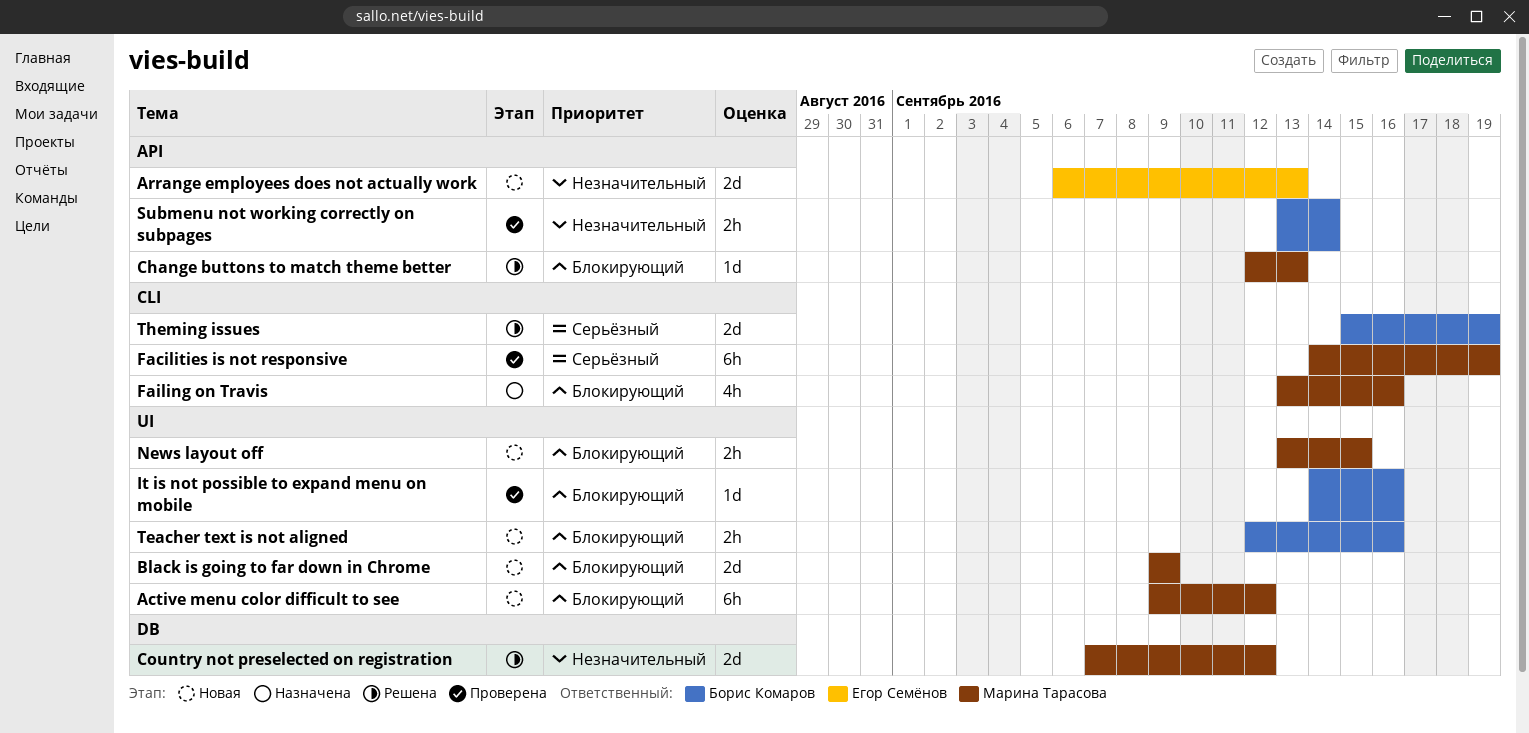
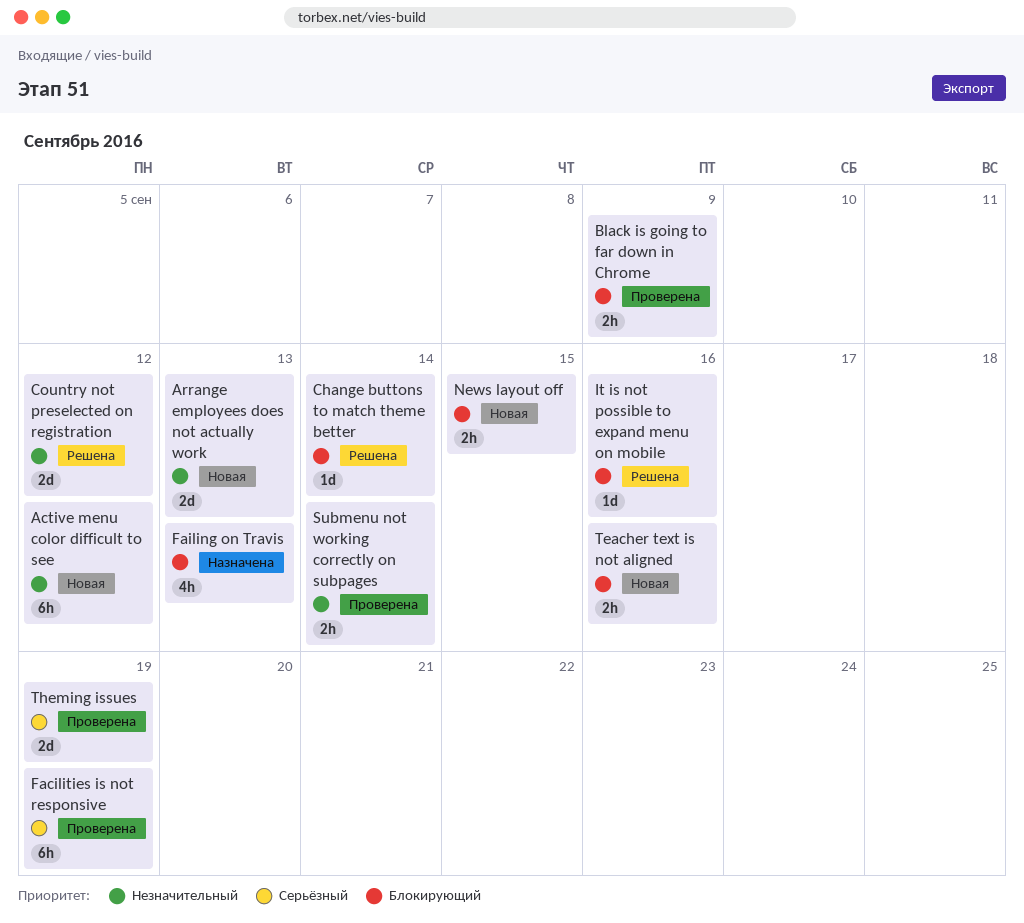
Active menu color difficult to see, priority: Блокирующий -> Незначительный
Black is going to far down in Chrome, status: Новая -> Проверена
Black is going to far down in Chrome, estimate: 2d -> 2h
Change buttons to match theme better, due: Sep 13 -> Sep 14
Failing on Travis, due: Sep 16 -> Sep 13
It is not possible to expand menu on mobile, status: Проверена -> Решена
Theming issues, status: Решена -> Проверена

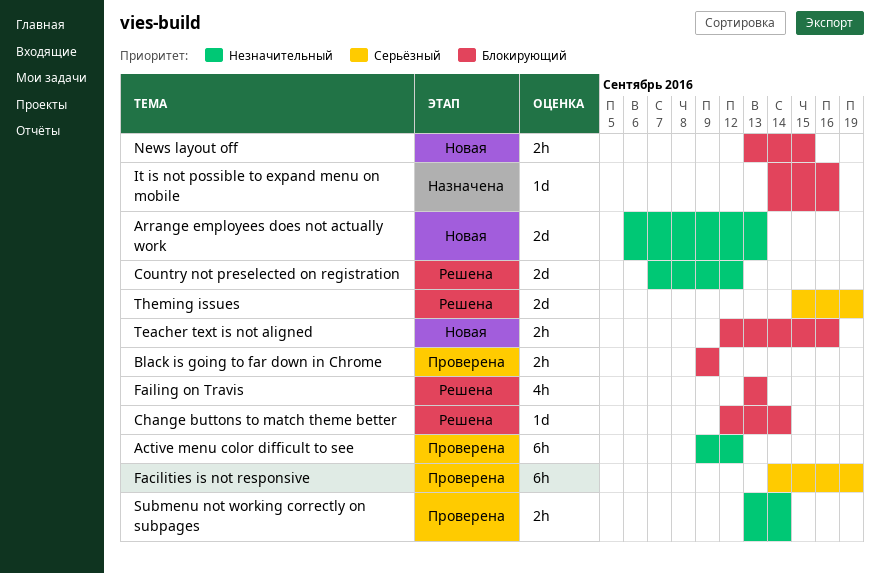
Active menu color difficult to see, status: Новая -> Проверена
Failing on Travis, status: Назначена -> Решена
It is not possible to expand menu on mobile, status: Решена -> Назначена
Theming issues, status: Проверена -> Решена

